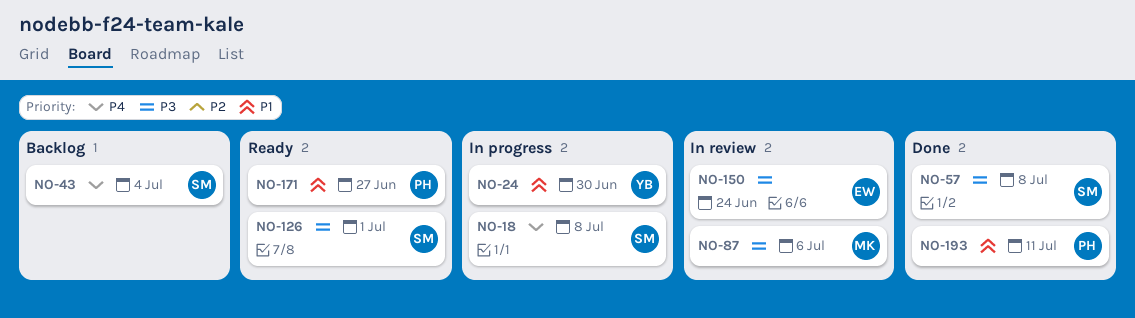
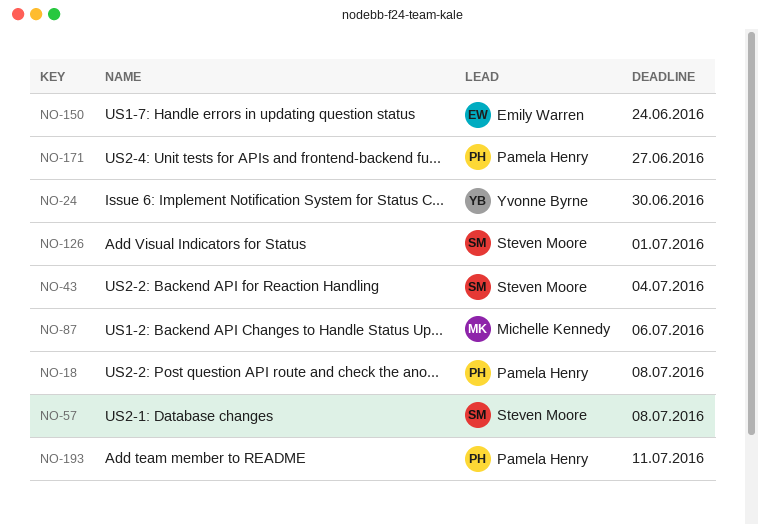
NO-18, owner: Steven Moore -> Pamela Henry

